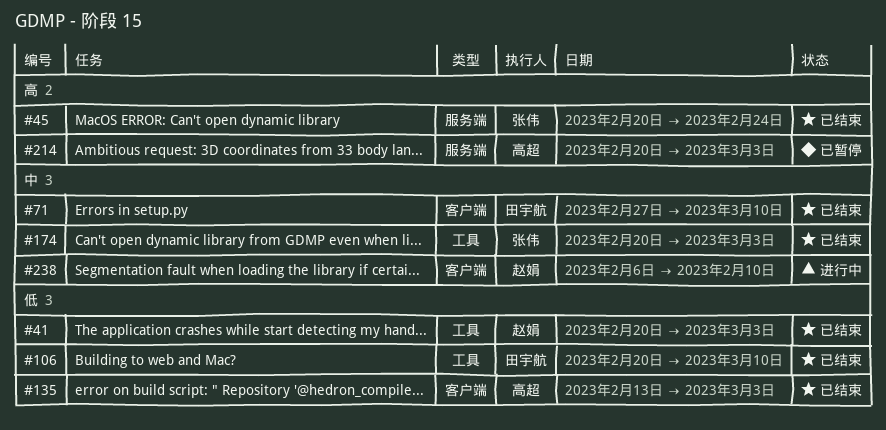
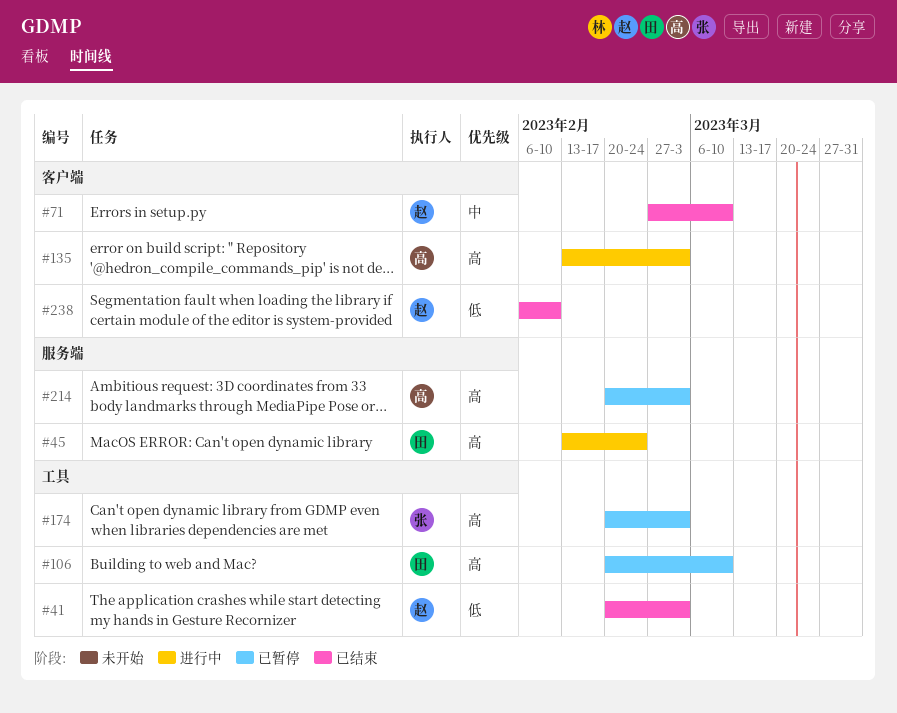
#45, status: 已结束 -> 进行中
#45, owner: 张伟 -> 田宇航
#45, start: Feb 20 -> Feb 13
#71, owner: 田宇航 -> 赵娟
#106, status: 已结束 -> 已暂停
#106, priority: 低 -> 高
#135, status: 已结束 -> 进行中
#135, priority: 低 -> 高
#174, status: 已结束 -> 已暂停
#174, priority: 中 -> 高
#238, status: 进行中 -> 已结束
#238, priority: 中 -> 低

